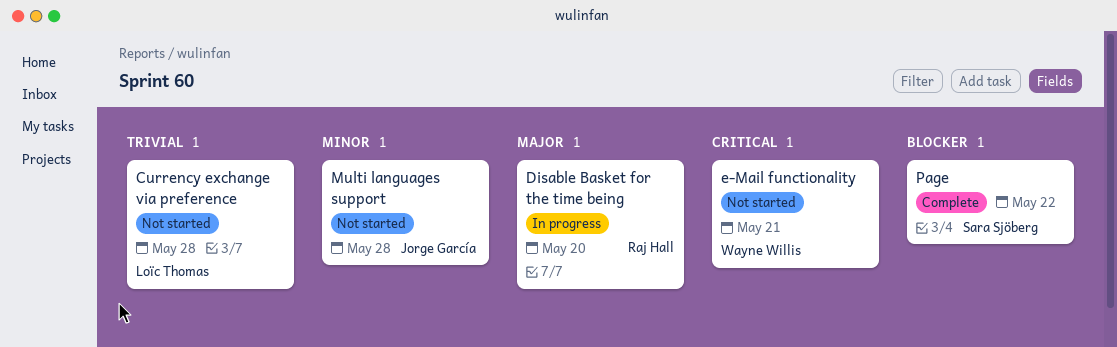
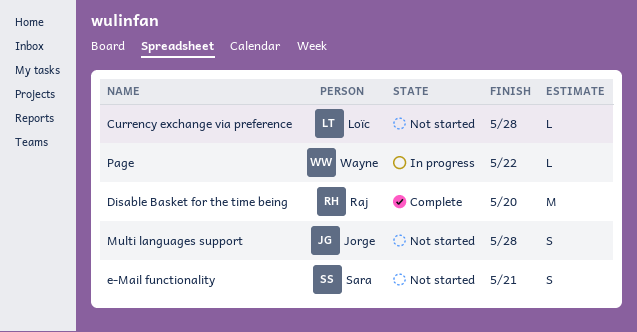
Disable Basket for the time being, status: In progress -> Complete
e-Mail functionality, owner: Wayne Willis -> Sara Sjöberg
Page, status: Complete -> In progress
Page, owner: Sara Sjöberg -> Wayne Willis

